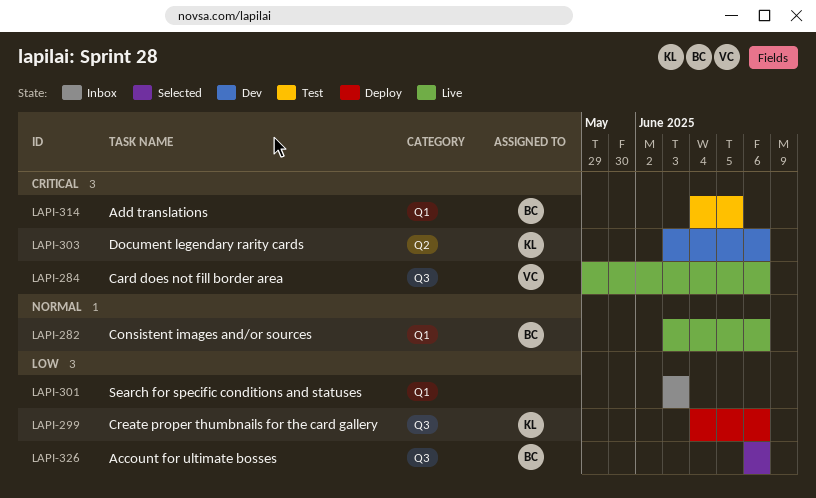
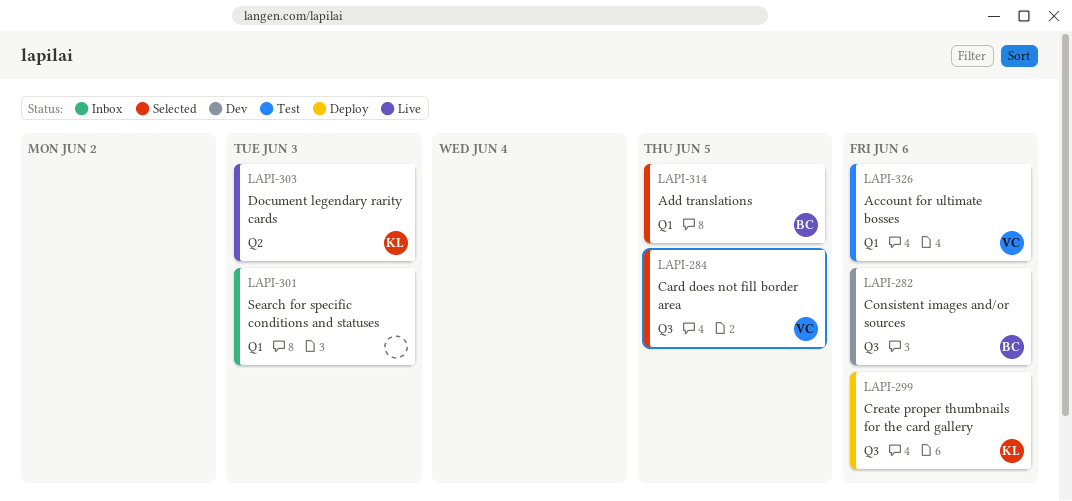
LAPI-282, status: Live -> Dev
LAPI-282, label: Q1 -> Q3
LAPI-284, status: Live -> Selected
LAPI-284, due: Jun 6 -> Jun 5
LAPI-303, status: Dev -> Live
LAPI-303, due: Jun 6 -> Jun 3
LAPI-314, status: Test -> Selected
LAPI-326, status: Selected -> Test
LAPI-326, owner: BC -> VC
LAPI-326, label: Q3 -> Q1

